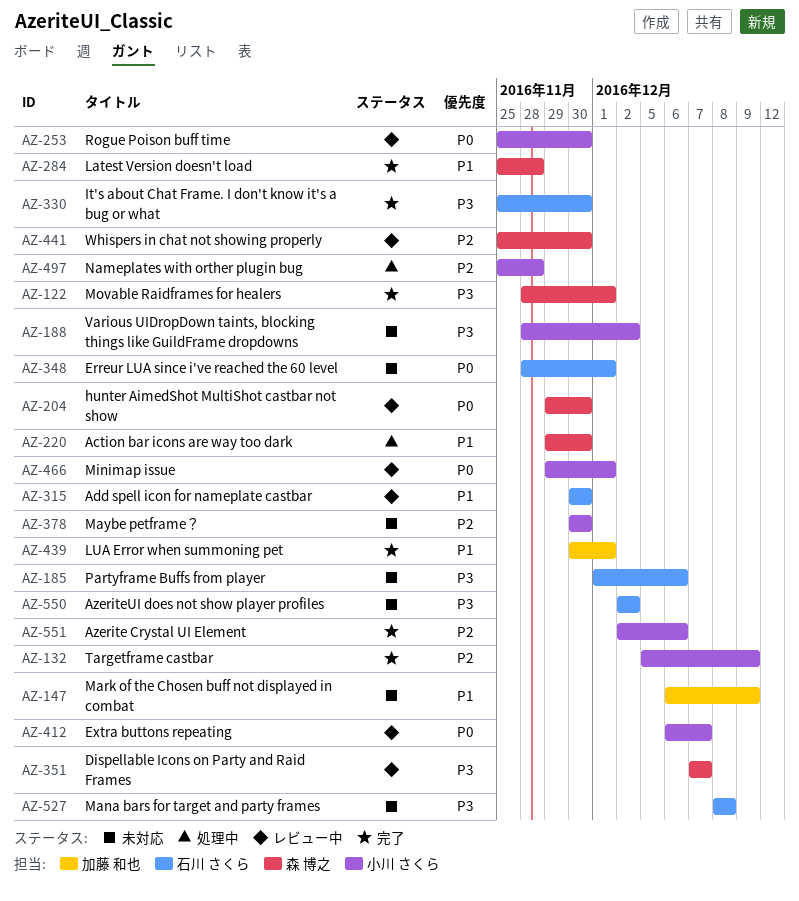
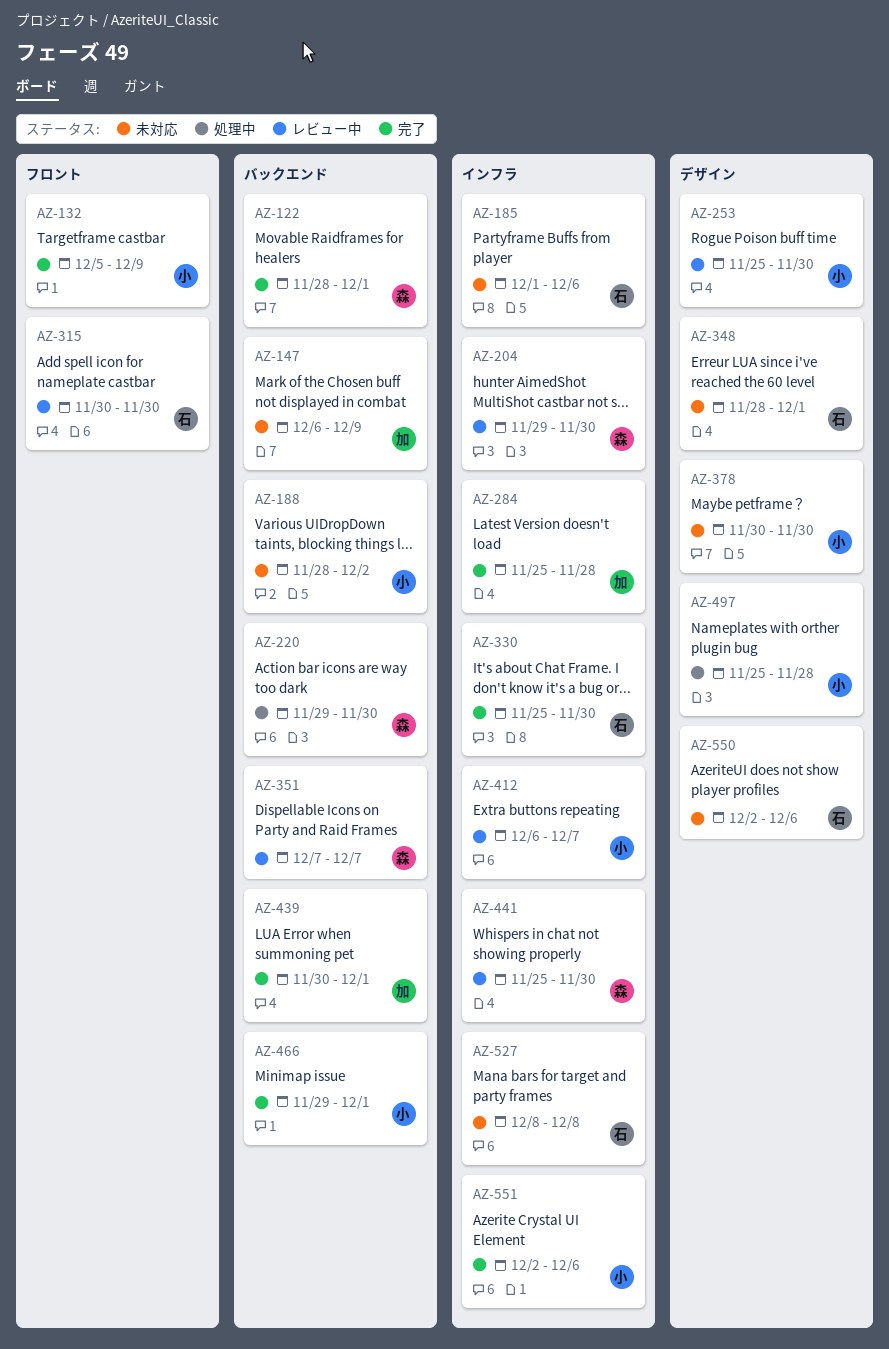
AZ-284, owner: 森 博之 -> 加藤 和也
AZ-466, status: レビュー中 -> 完了
AZ-550, due: Dec 2 -> Dec 6

